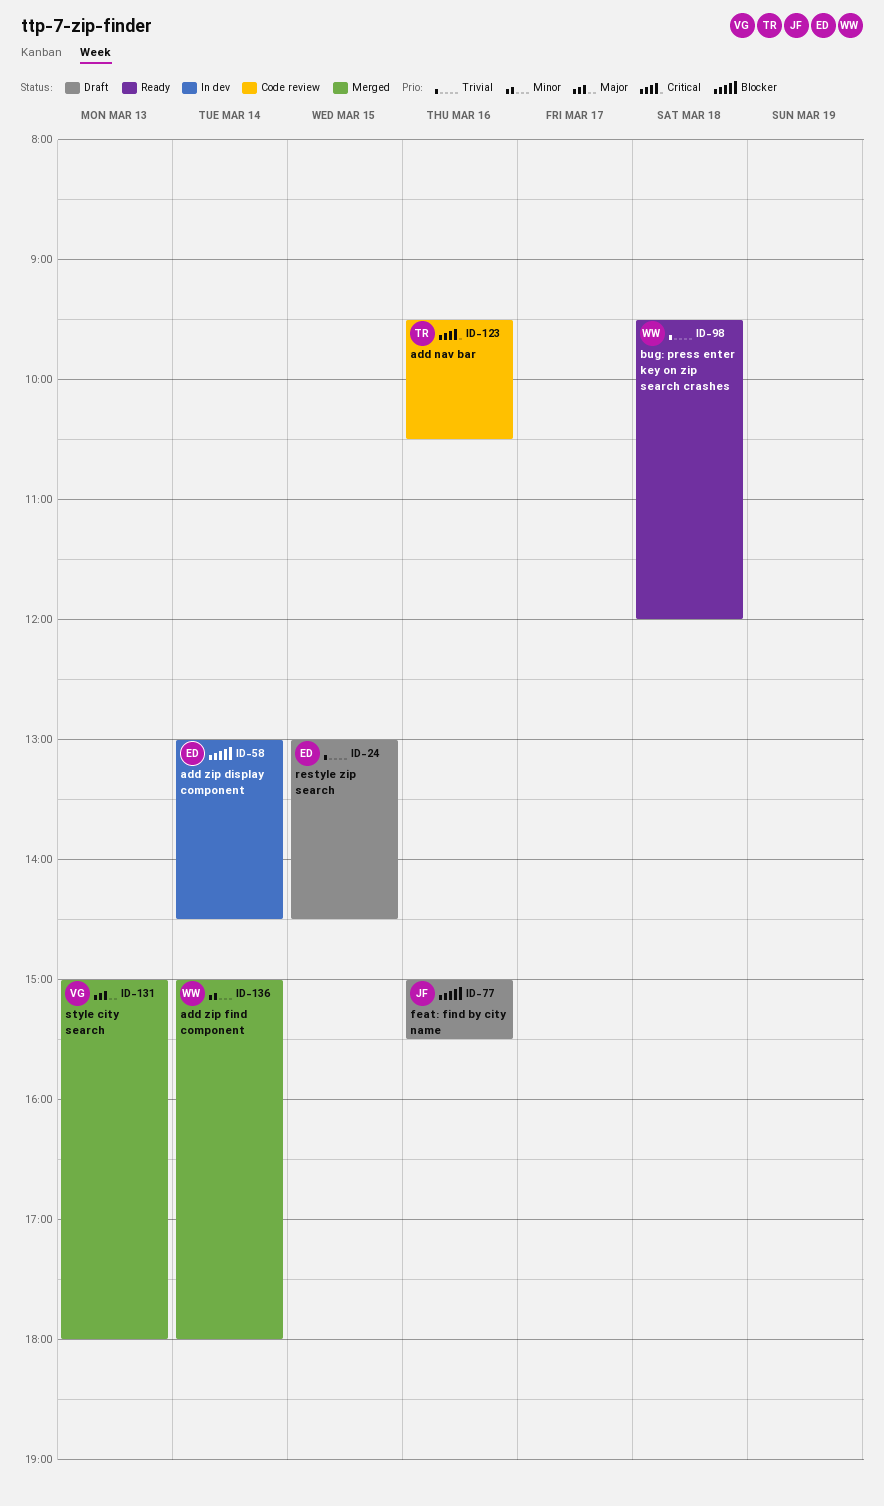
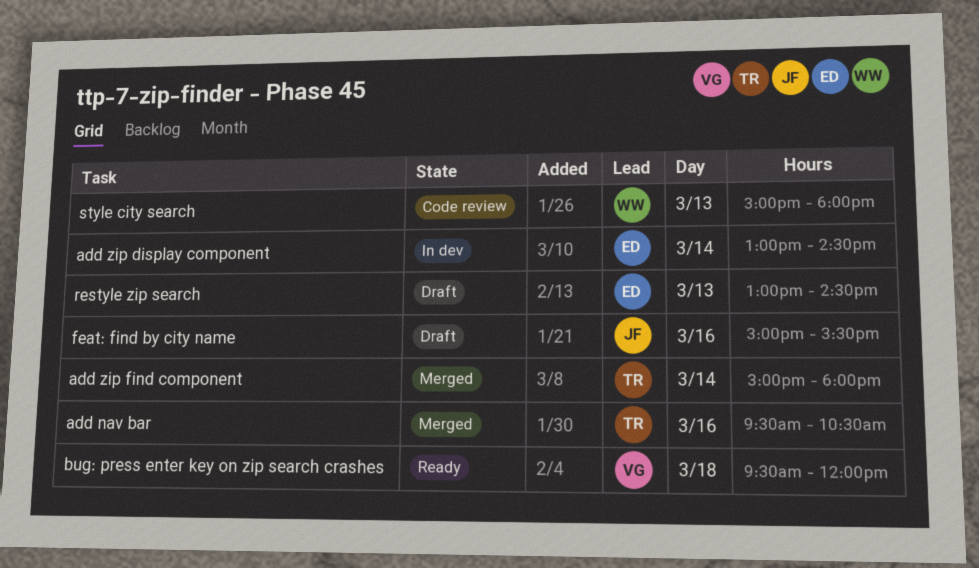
add nav bar, status: Code review -> Merged
add zip find component, owner: WW -> TR
bug: press enter key on zip search crashes, owner: WW -> VG
restyle zip search, day: Mar 15 -> Mar 13
style city search, status: Merged -> Code review
style city search, owner: VG -> WW

